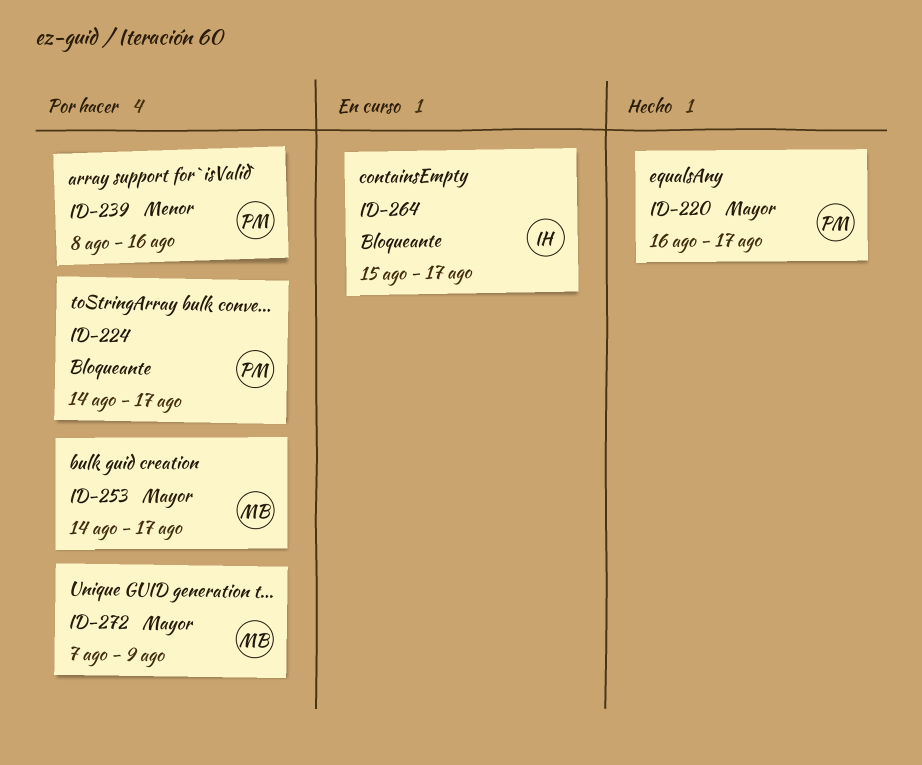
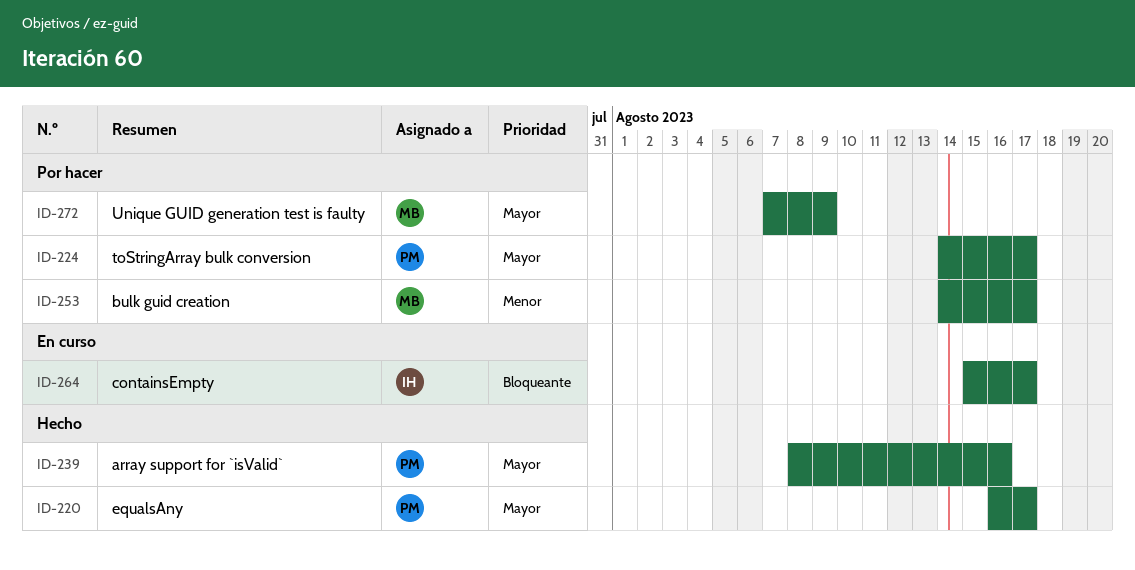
ID-224, priority: Bloqueante -> Mayor
ID-239, status: Por hacer -> Hecho
ID-239, priority: Menor -> Mayor
ID-253, priority: Mayor -> Menor

